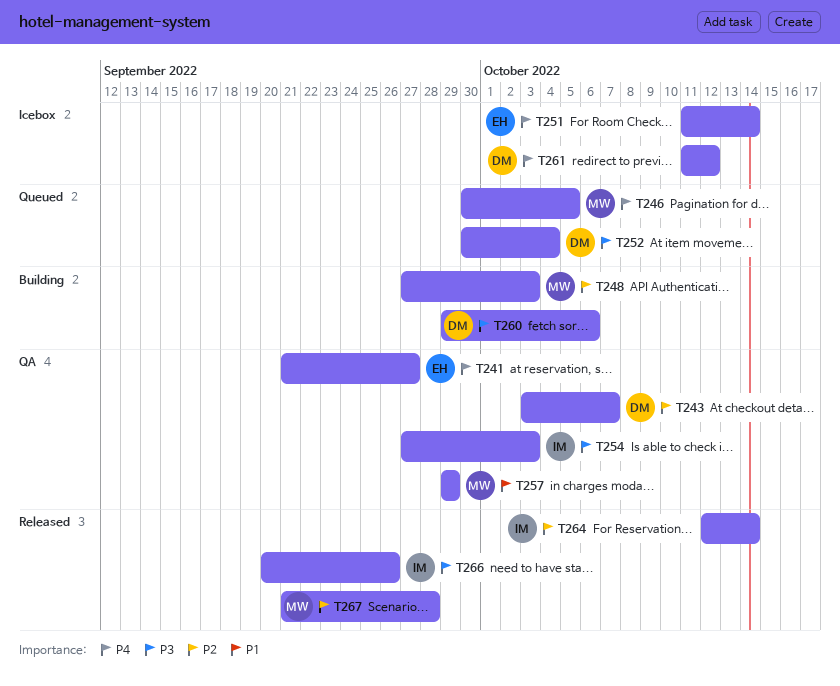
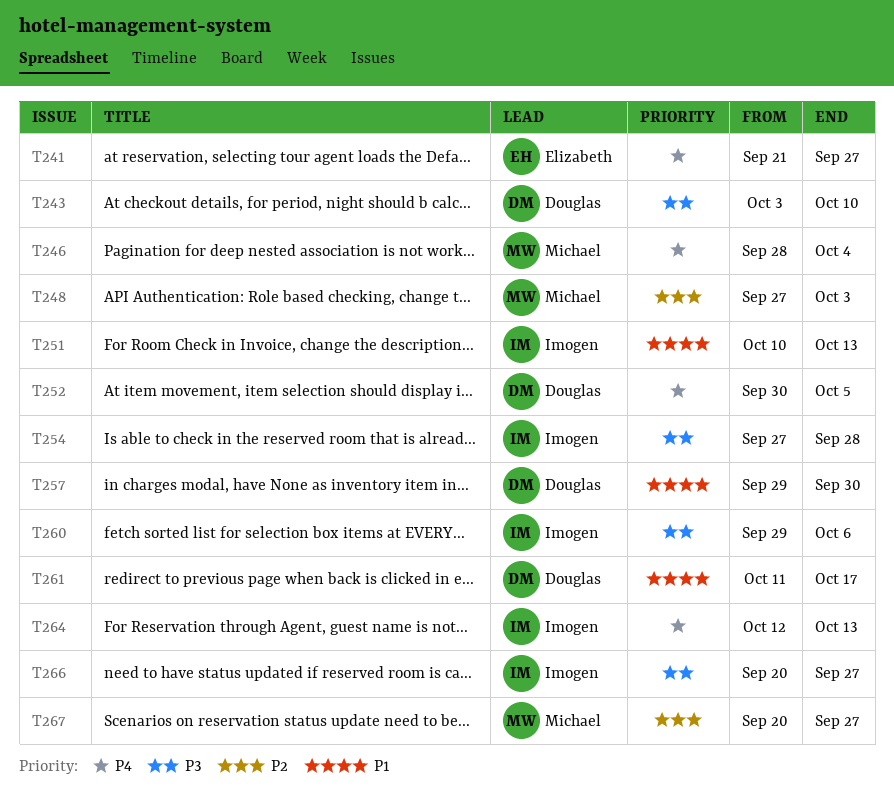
T243, priority: P2 -> P3
T243, due: Oct 7 -> Oct 10
T246, start: Sep 30 -> Sep 28
T246, due: Oct 5 -> Oct 4
T251, owner: Elizabeth -> Imogen
T251, priority: P4 -> P1
T251, start: Oct 11 -> Oct 10
T251, due: Oct 14 -> Oct 13
T252, priority: P3 -> P4
T252, due: Oct 4 -> Oct 5
T254, due: Oct 3 -> Sep 28
T257, owner: Michael -> Douglas
T257, due: Sep 29 -> Sep 30
T260, owner: Douglas -> Imogen
T261, priority: P4 -> P1
T261, due: Oct 12 -> Oct 17
T264, priority: P2 -> P4
T264, due: Oct 14 -> Oct 13
T266, due: Sep 26 -> Sep 27
T267, start: Sep 21 -> Sep 20
T267, due: Sep 28 -> Sep 27

